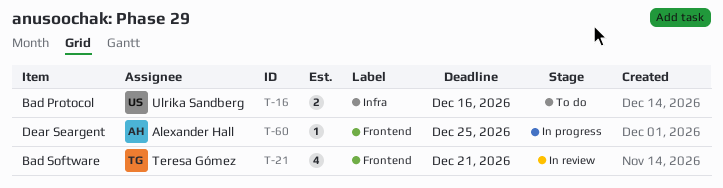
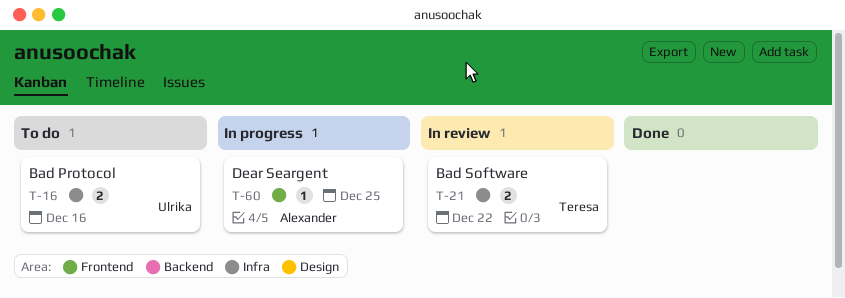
T-21, label: Frontend -> Infra
T-21, estimate: 4 -> 2
T-21, due: Dec 21 -> Dec 22

